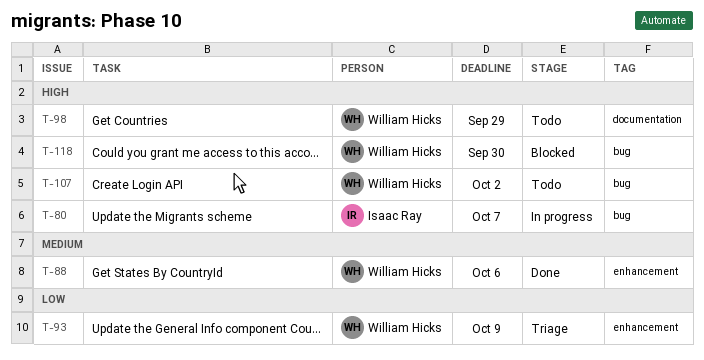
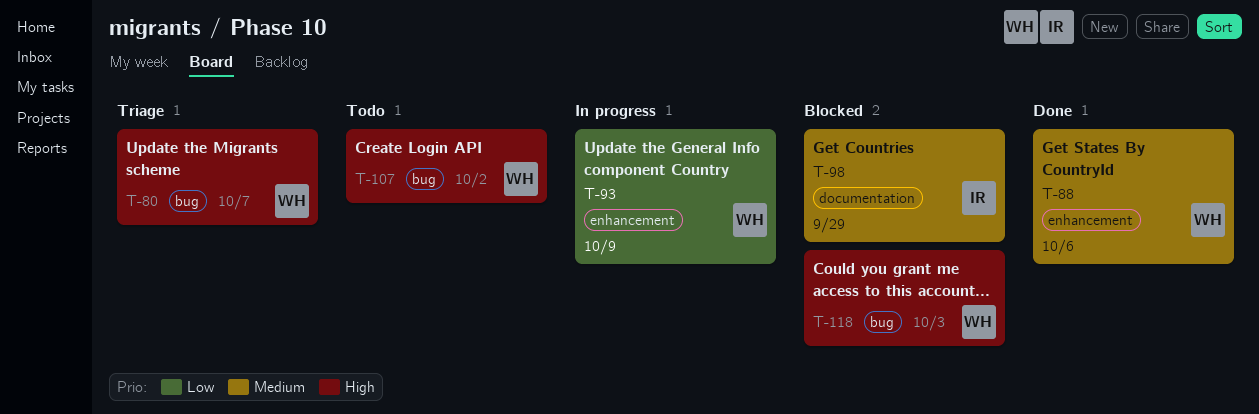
T-80, status: In progress -> Triage
T-80, owner: Isaac Ray -> William Hicks
T-93, status: Triage -> In progress
T-98, status: Todo -> Blocked
T-98, owner: William Hicks -> Isaac Ray
T-98, priority: High -> Medium
T-118, due: Sep 30 -> Oct 3

